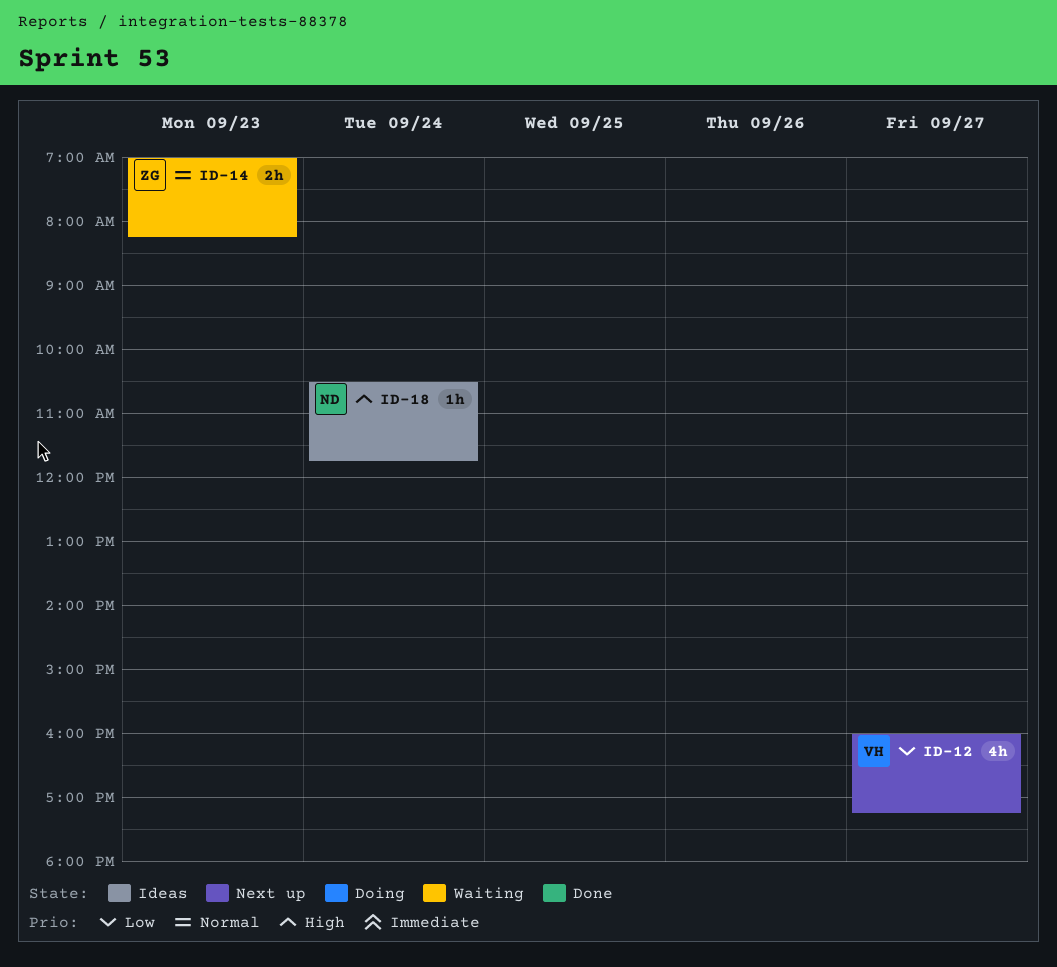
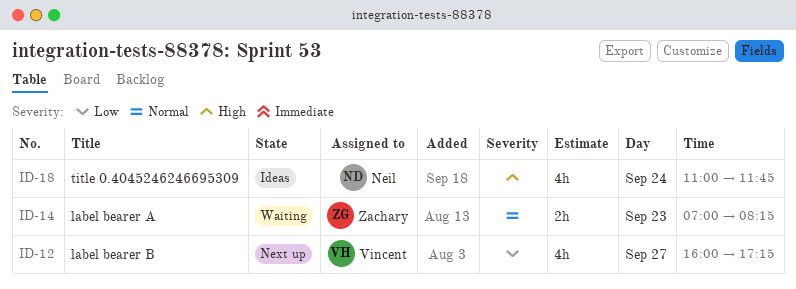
ID-18, estimate: 1h -> 4h
ID-18, begins: 10:30 -> 11:00

